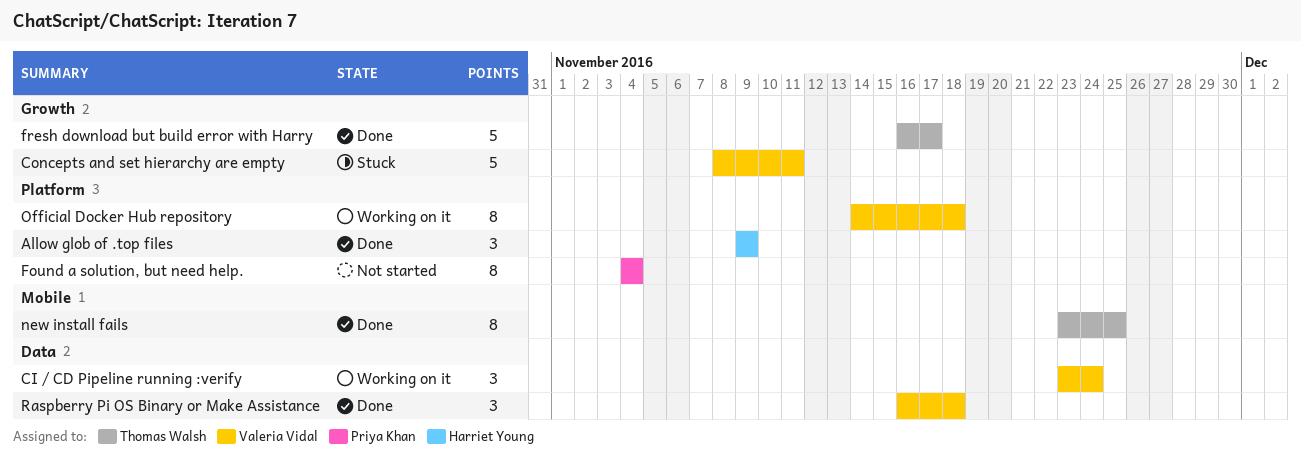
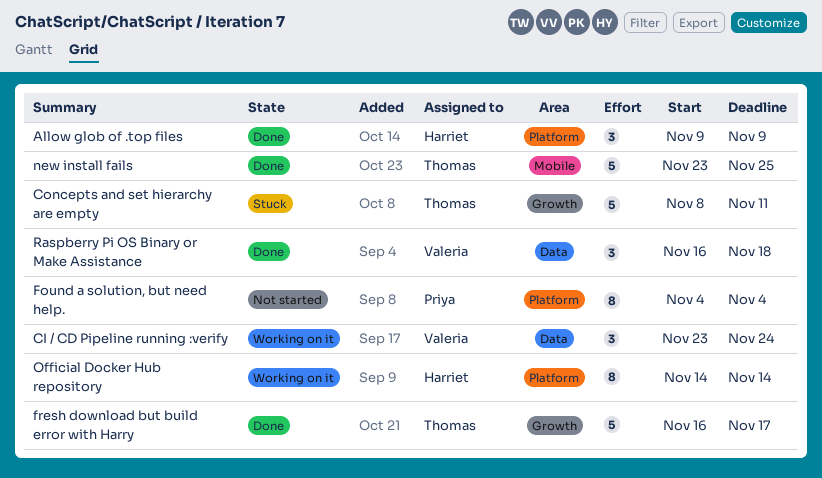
Concepts and set hierarchy are empty, owner: Valeria Vidal -> Thomas Walsh
new install fails, estimate: 8 -> 5
Official Docker Hub repository, owner: Valeria Vidal -> Harriet Young
Official Docker Hub repository, due: Nov 18 -> Nov 14

